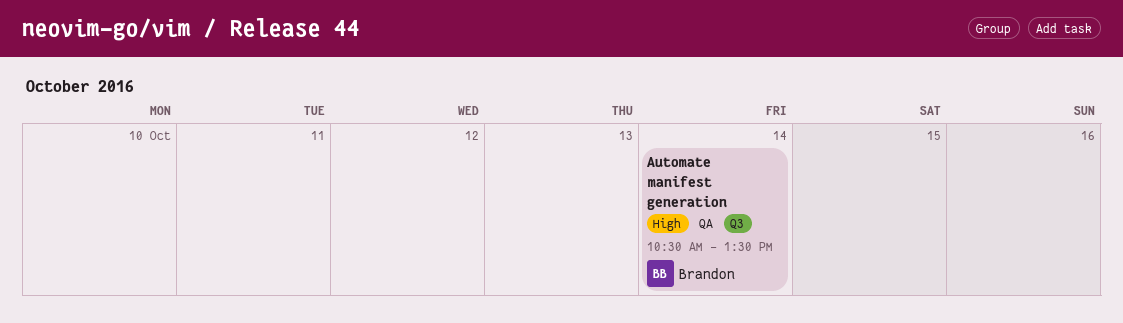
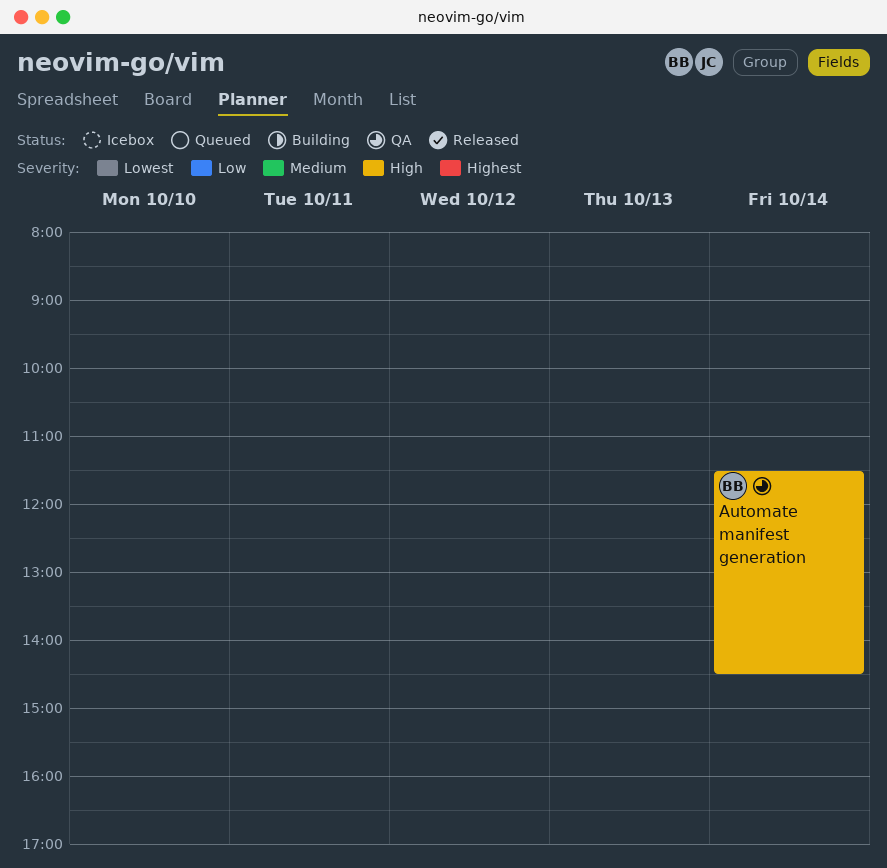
Automate manifest generation, begins: 10:30 -> 11:30
Automate manifest generation, ends: 13:30 -> 14:30

